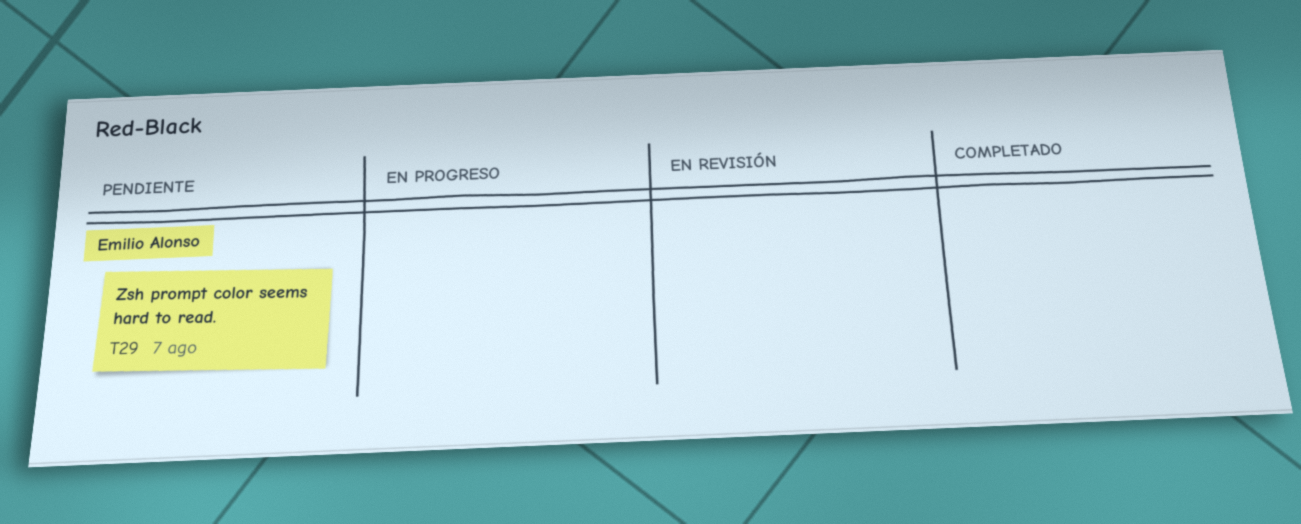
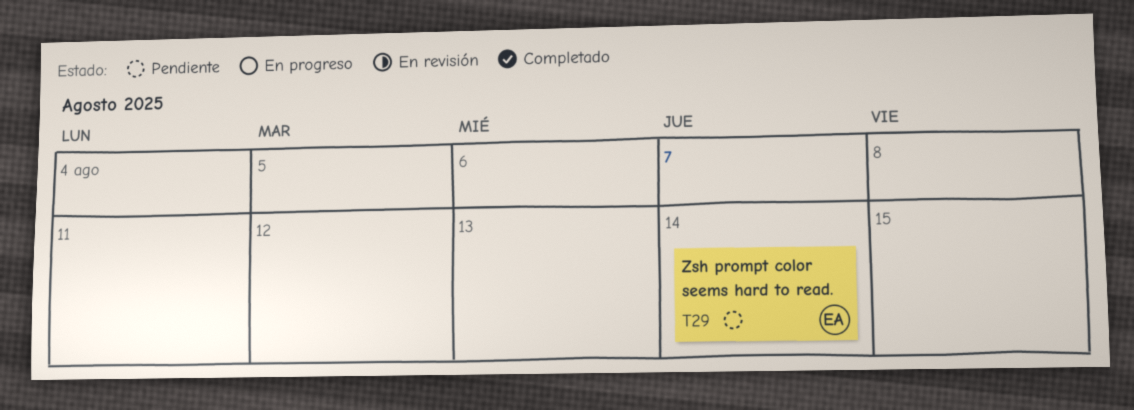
T29, due: Aug 7 -> Aug 14

